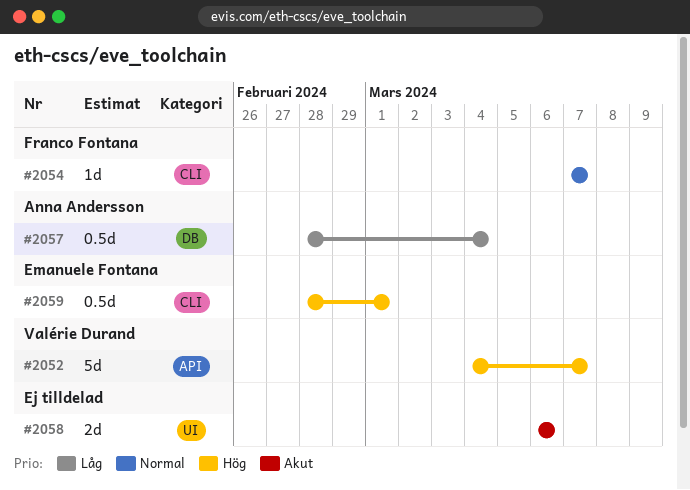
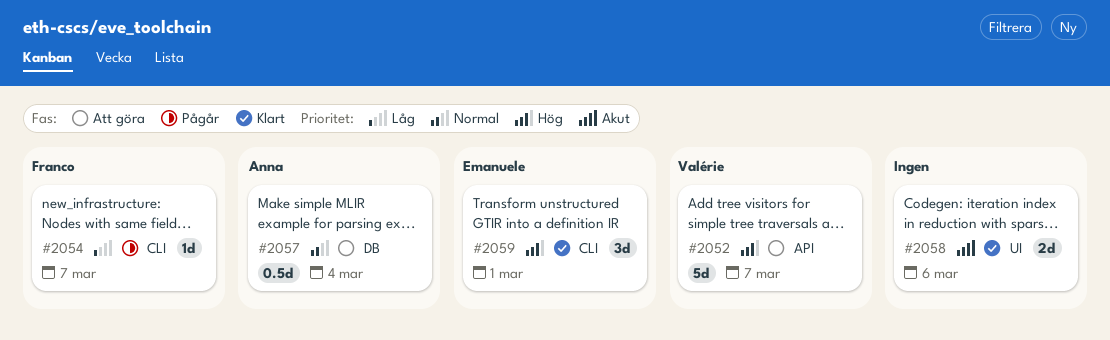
#2054, priority: Normal -> Låg
#2057, priority: Låg -> Normal
#2059, estimate: 0.5d -> 3d

